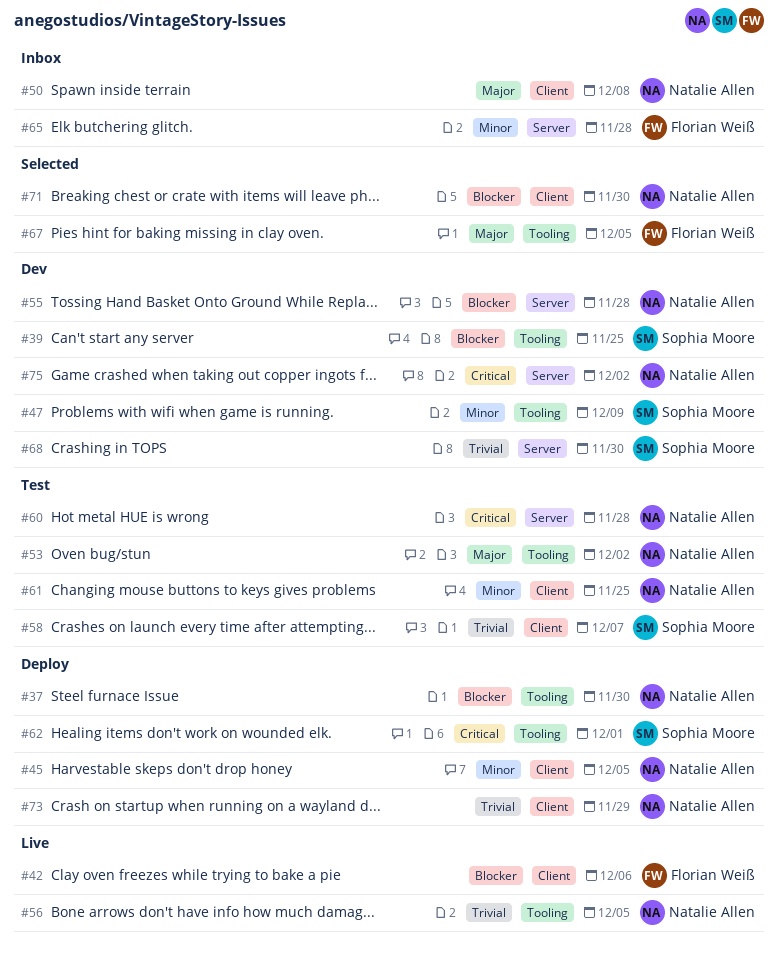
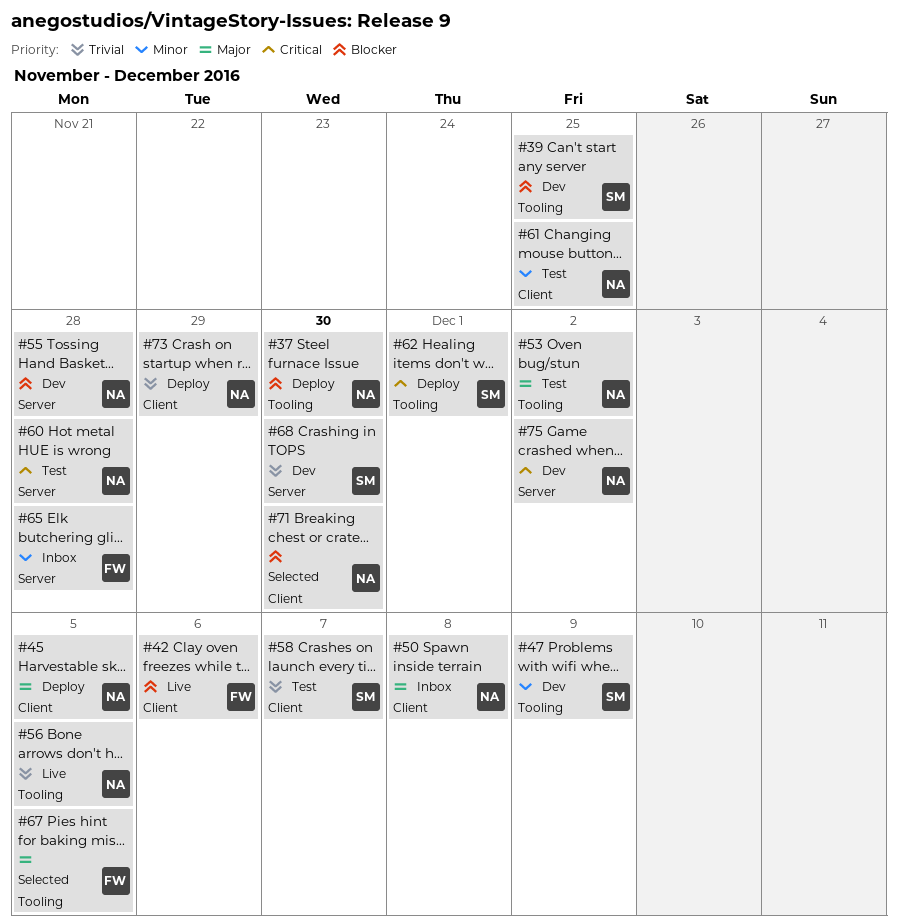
#45, priority: Minor -> Major

